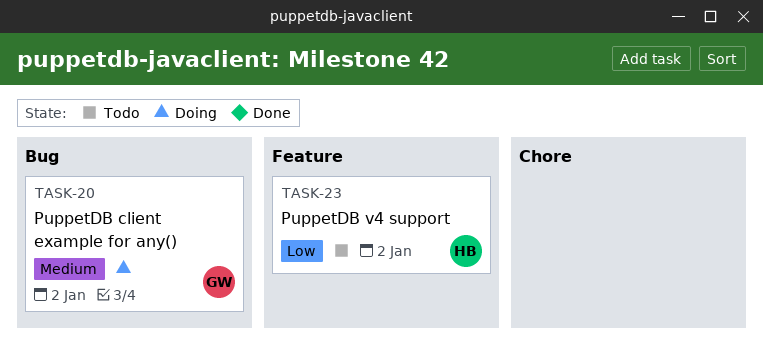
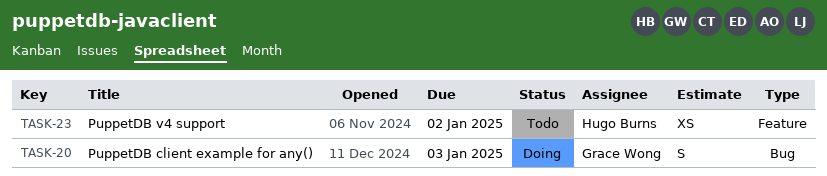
TASK-20, due: Jan 2 -> Jan 3

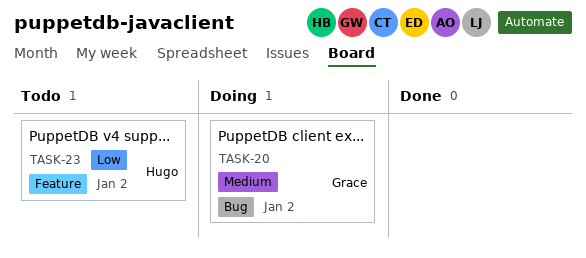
TASK-20, due: Jan 3 -> Jan 2

